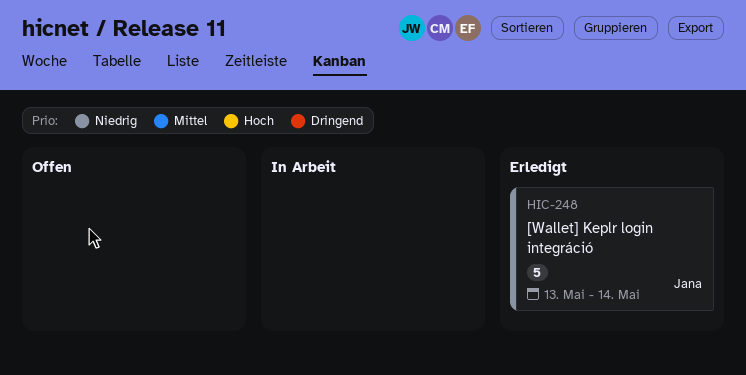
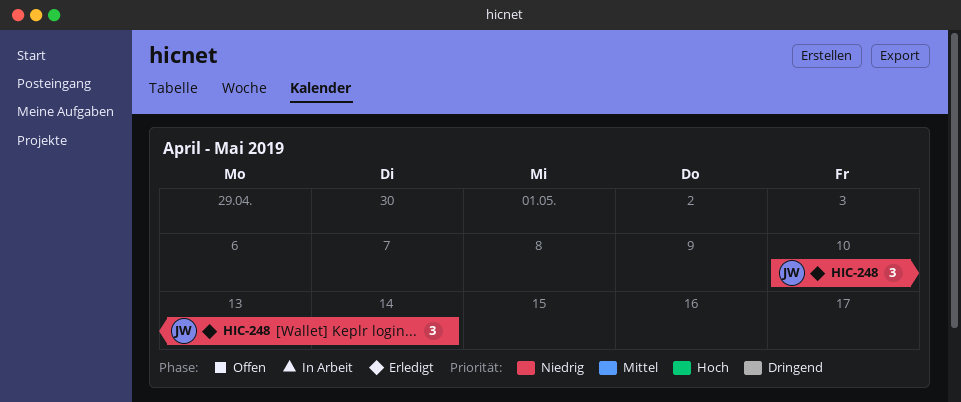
HIC-248, estimate: 5 -> 3
HIC-248, start: May 13 -> May 10

